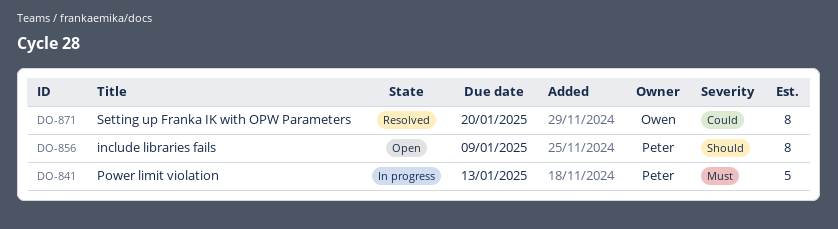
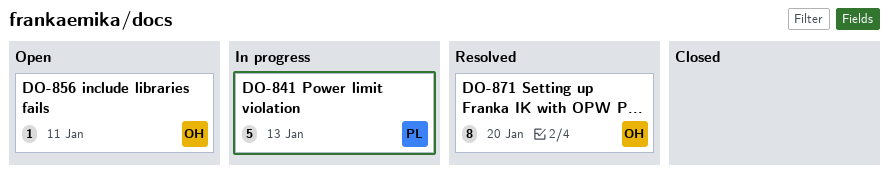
DO-856, owner: Peter -> Owen
DO-856, estimate: 8 -> 1
DO-856, due: Jan 9 -> Jan 11

